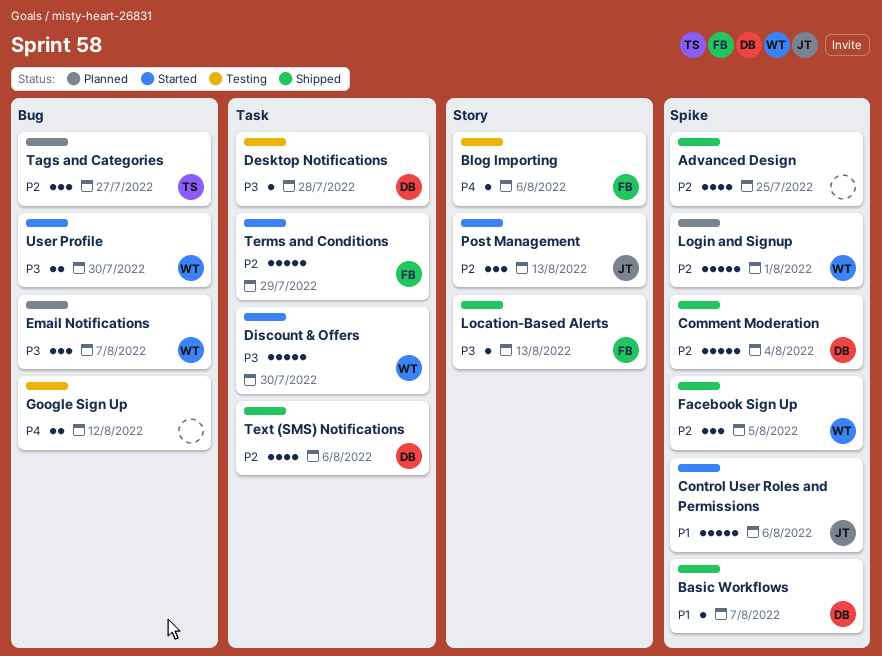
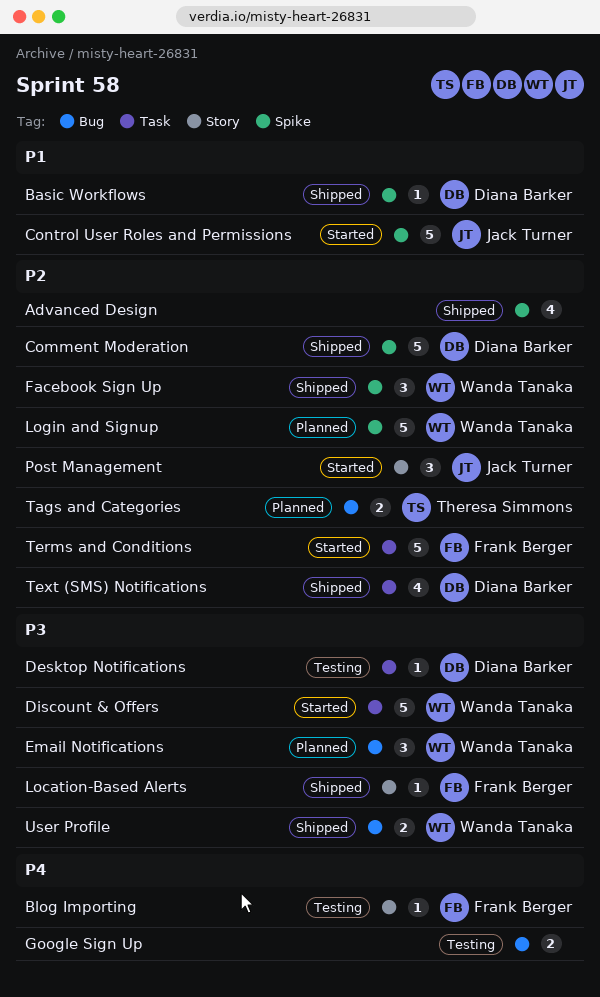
Tags and Categories, estimate: 3 -> 2
User Profile, status: Started -> Shipped

